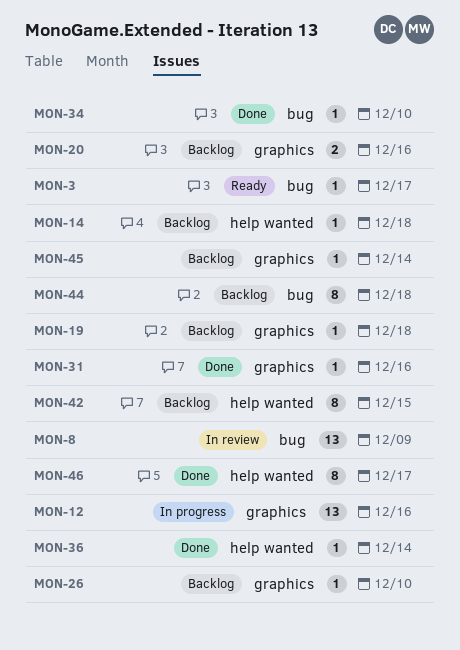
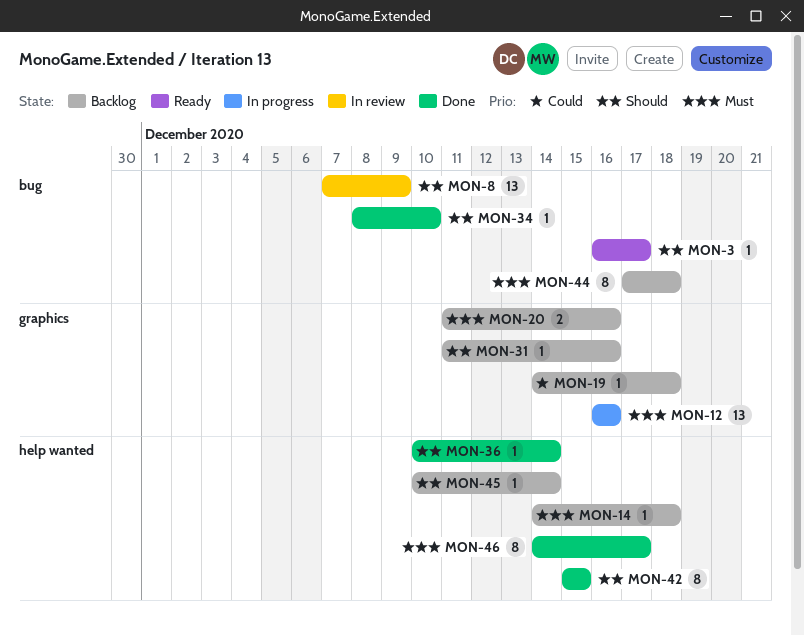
MON-26: present -> none
MON-31, status: Done -> Backlog
MON-42, status: Backlog -> Done
MON-45, label: graphics -> help wanted

